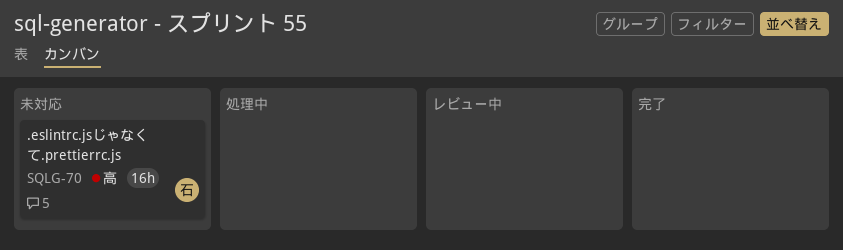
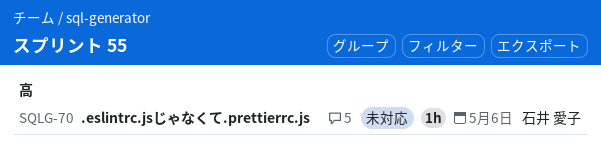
SQLG-70, estimate: 16h -> 1h

